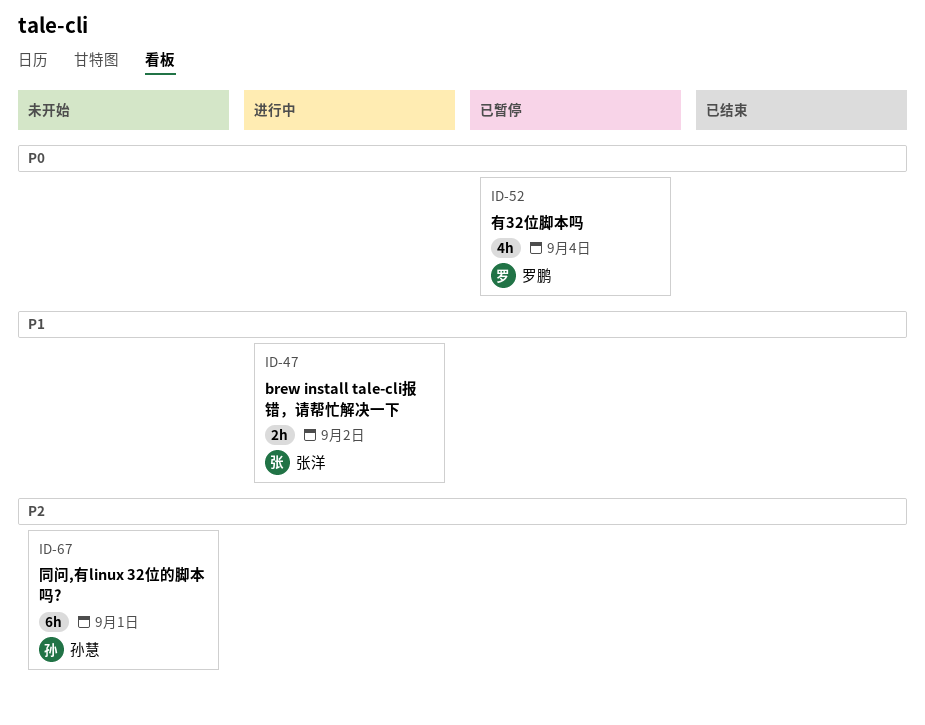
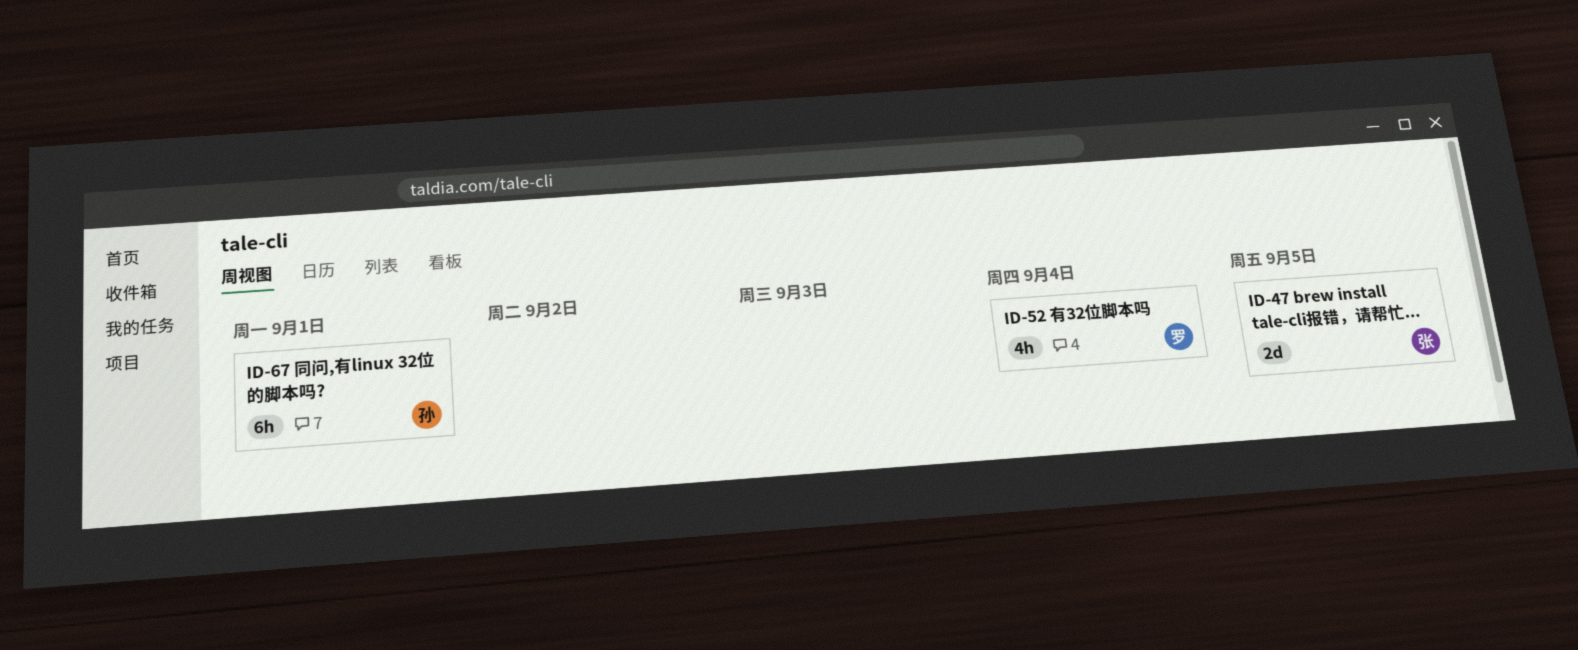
ID-47, estimate: 2h -> 2d
ID-47, due: Sep 2 -> Sep 5

